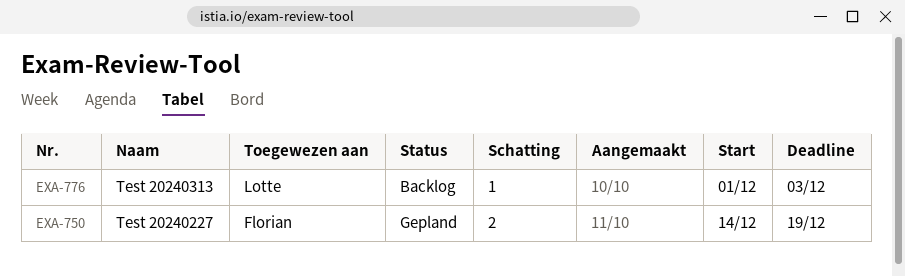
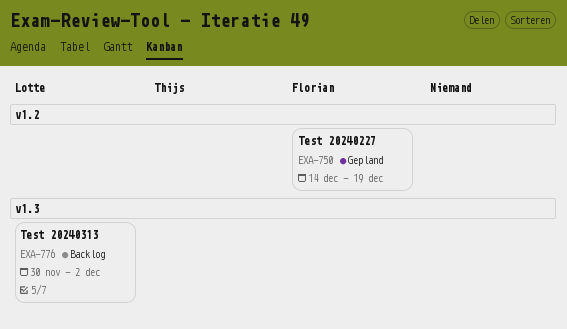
EXA-776, start: Dec 1 -> Nov 30
EXA-776, due: Dec 3 -> Dec 2

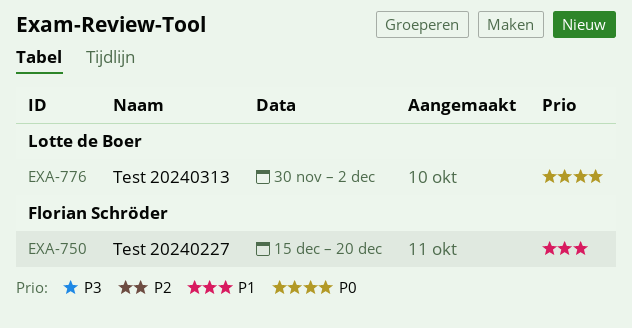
EXA-750, start: Dec 14 -> Dec 15
EXA-750, due: Dec 19 -> Dec 20

